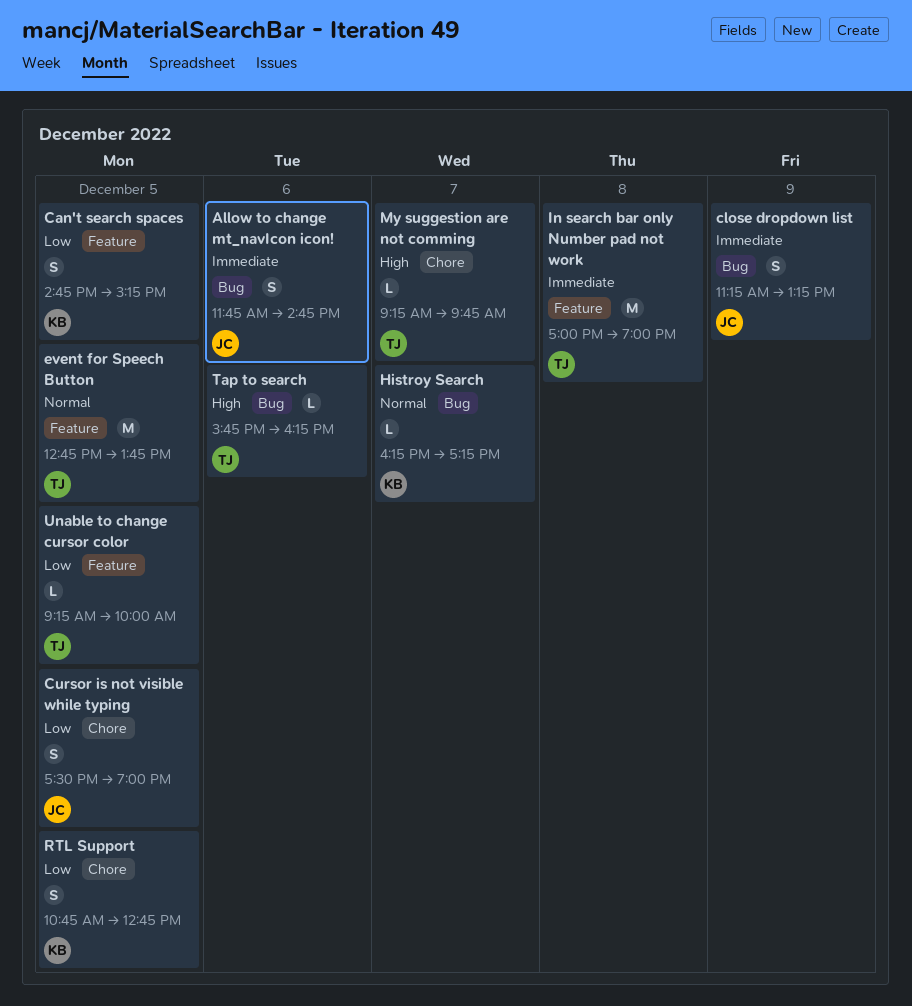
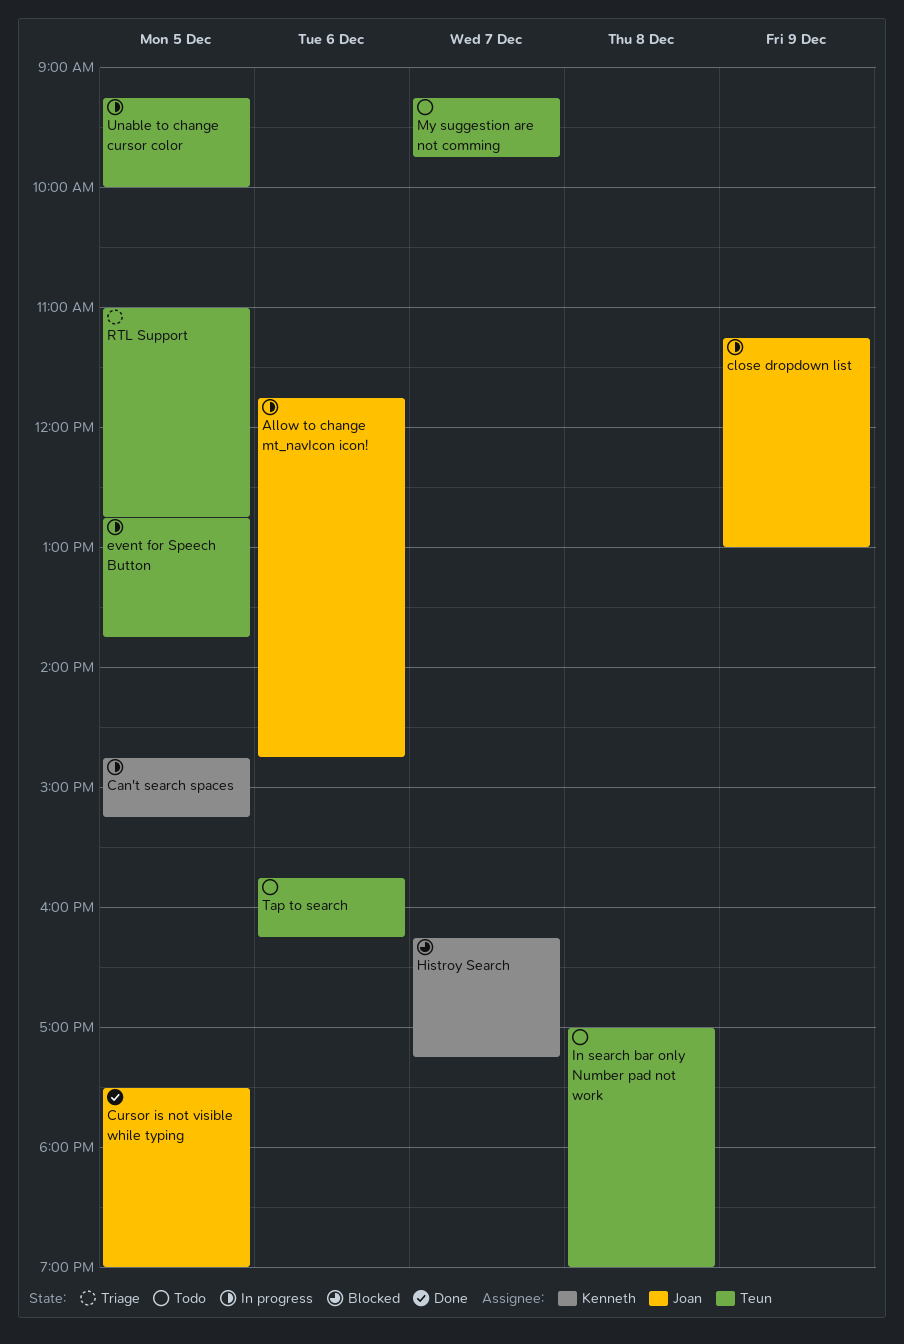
close dropdown list, ends: 13:15 -> 13:00
RTL Support, owner: Kenneth -> Teun
RTL Support, begins: 10:45 -> 11:00

